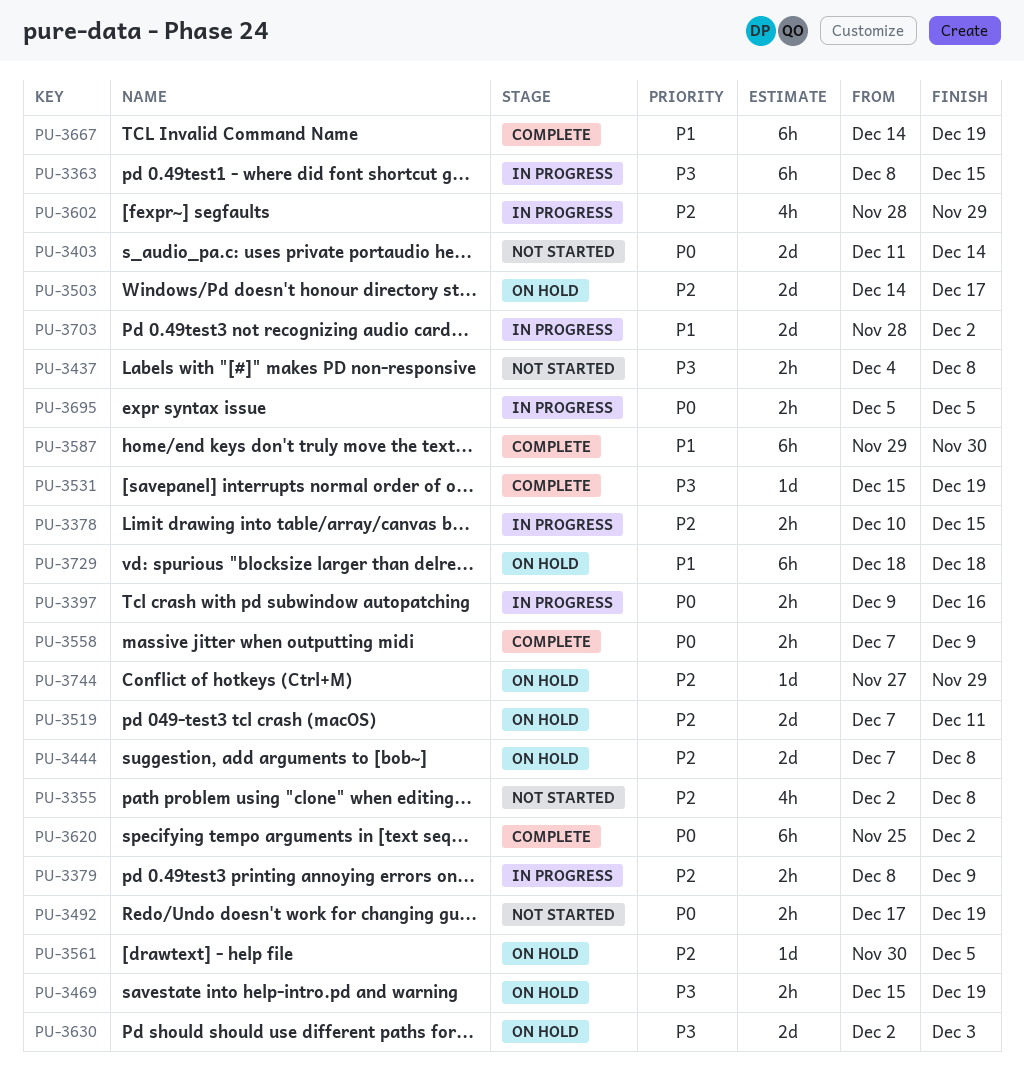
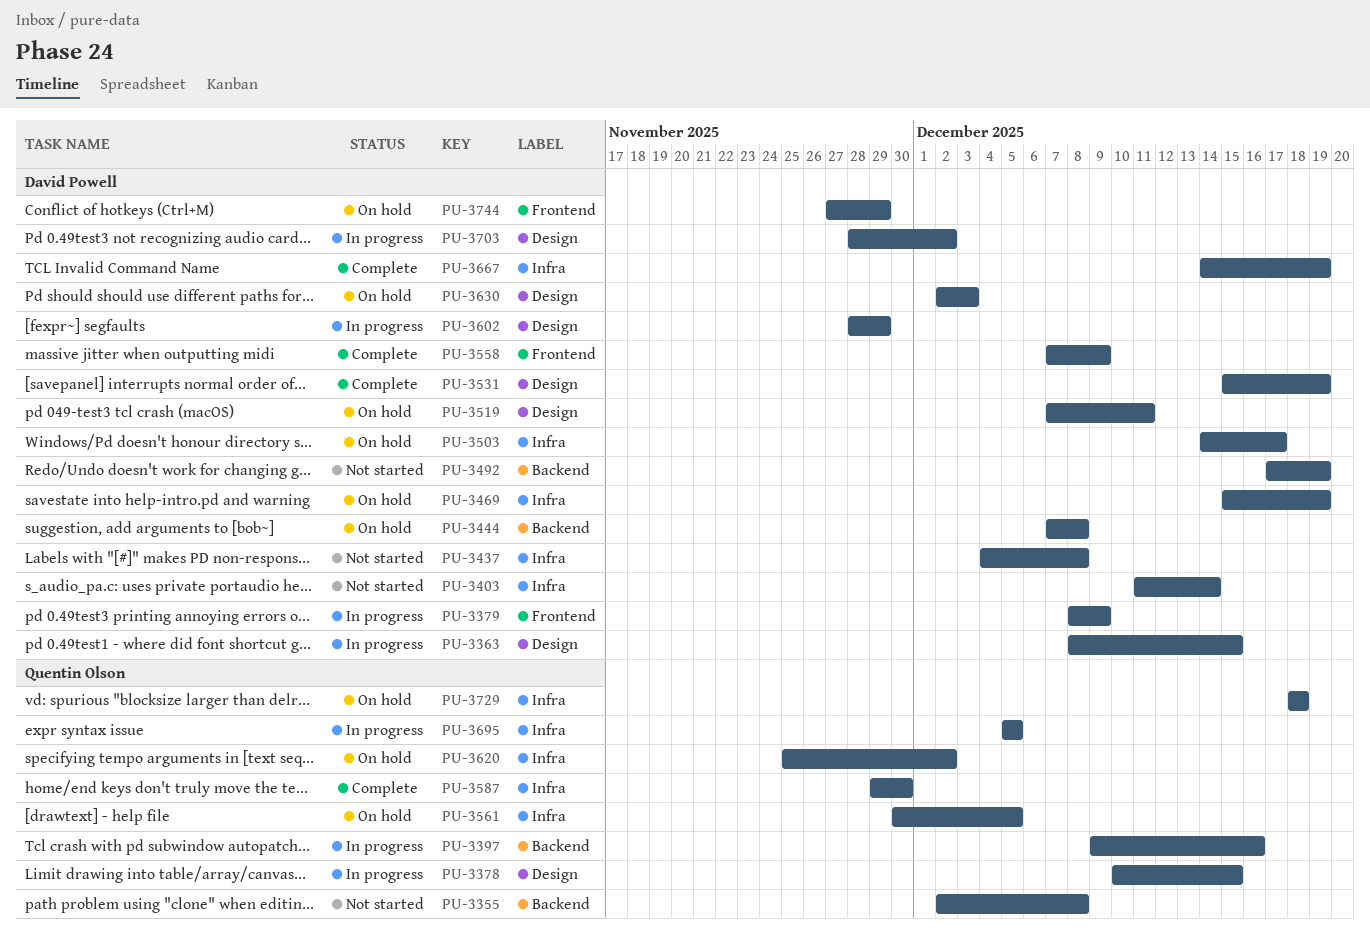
PU-3620, status: Complete -> On hold

